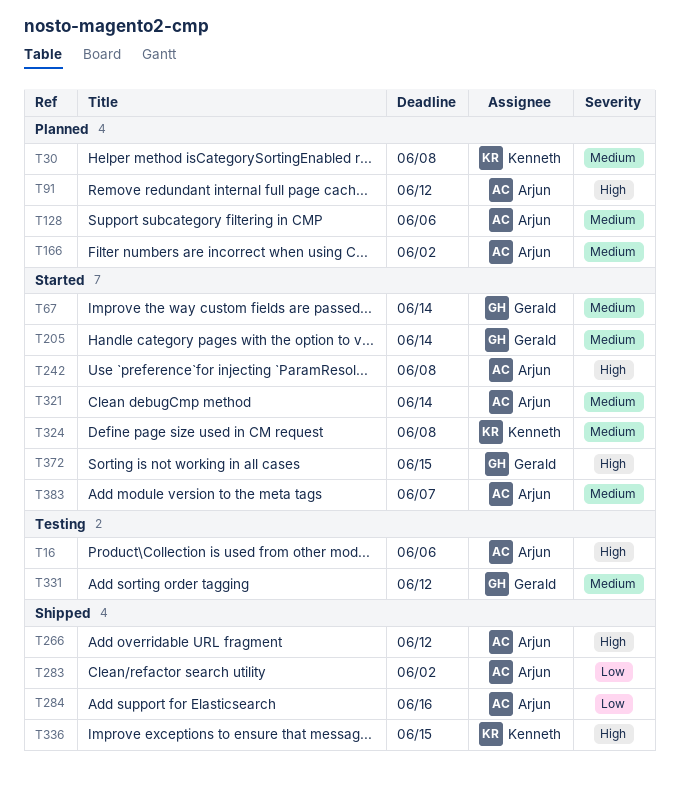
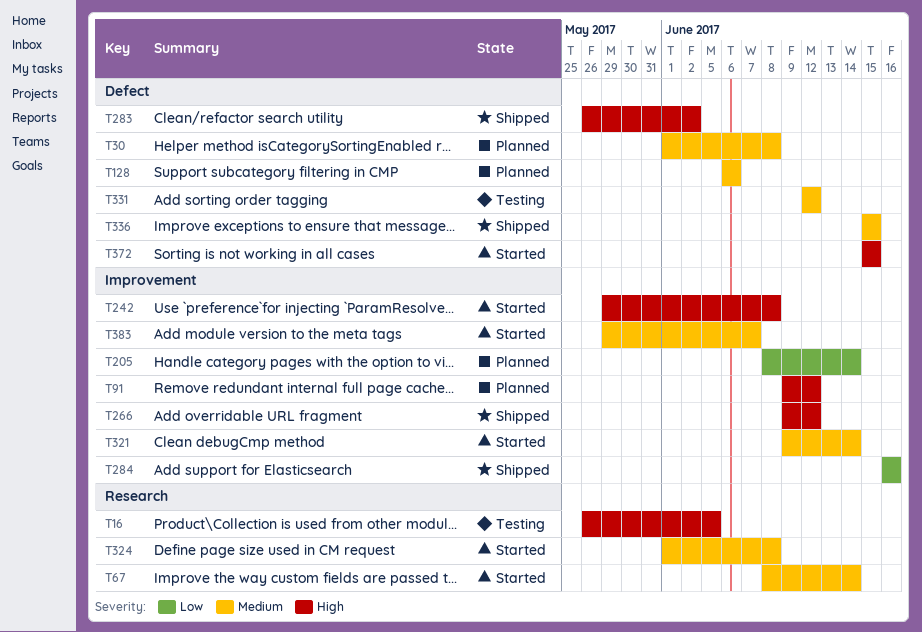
T16, due: Jun 6 -> Jun 5
T166: present -> none
T205, status: Started -> Planned
T205, priority: Medium -> Low
T283, priority: Low -> High
T336, priority: High -> Medium

